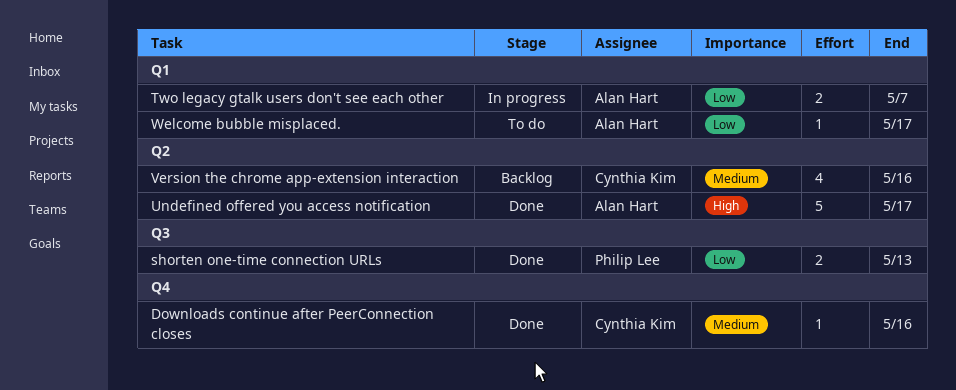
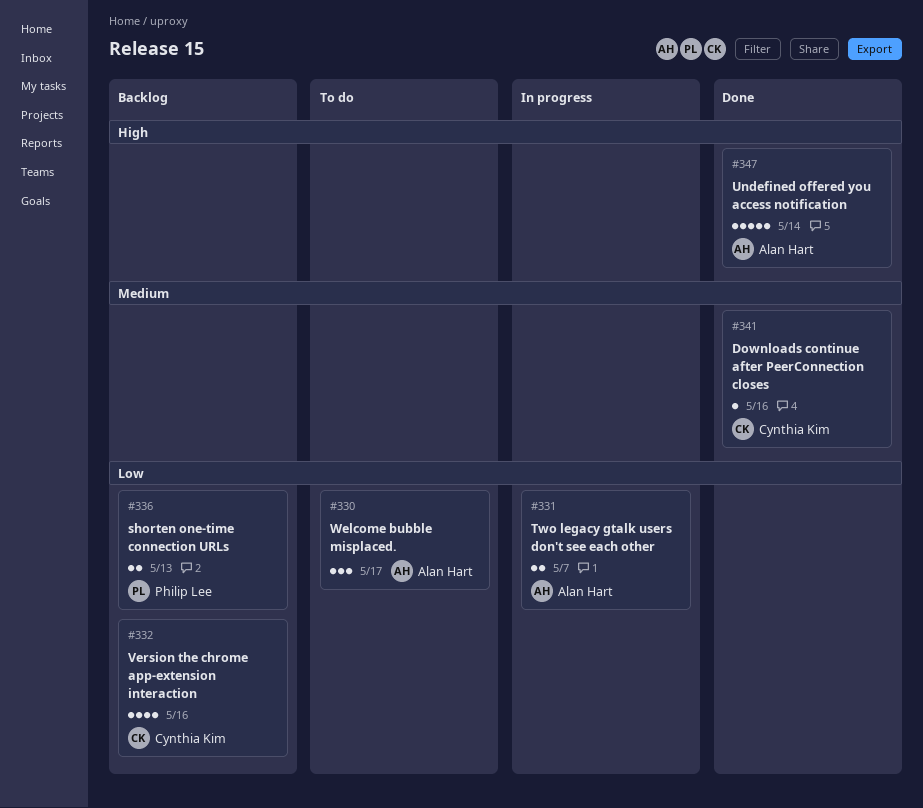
shorten one-time connection URLs, status: Done -> Backlog
Undefined offered you access notification, due: May 17 -> May 14
Version the chrome app-extension interaction, priority: Medium -> Low
Welcome bubble misplaced., estimate: 1 -> 3

